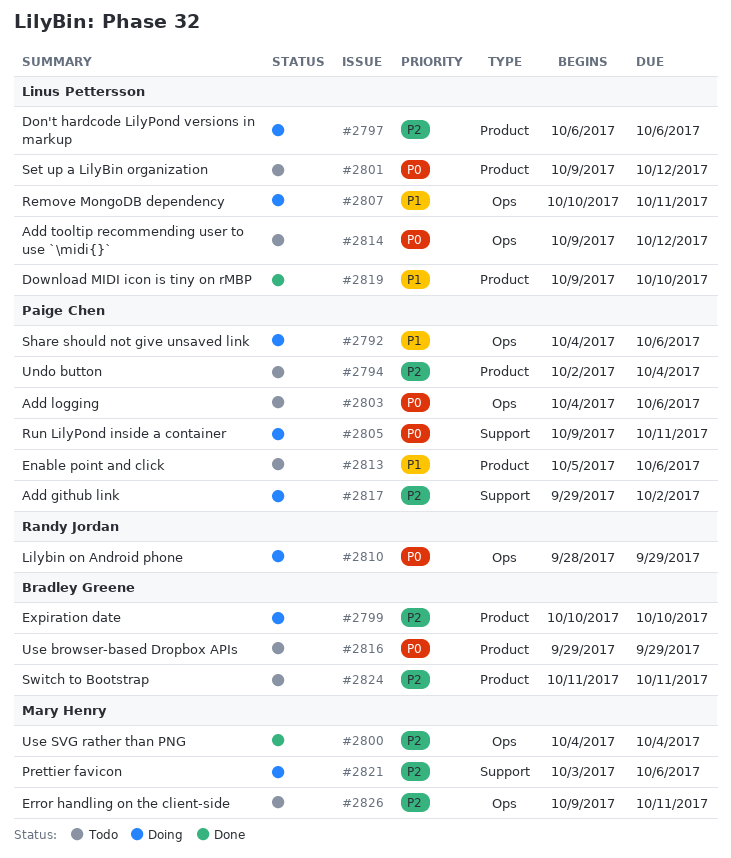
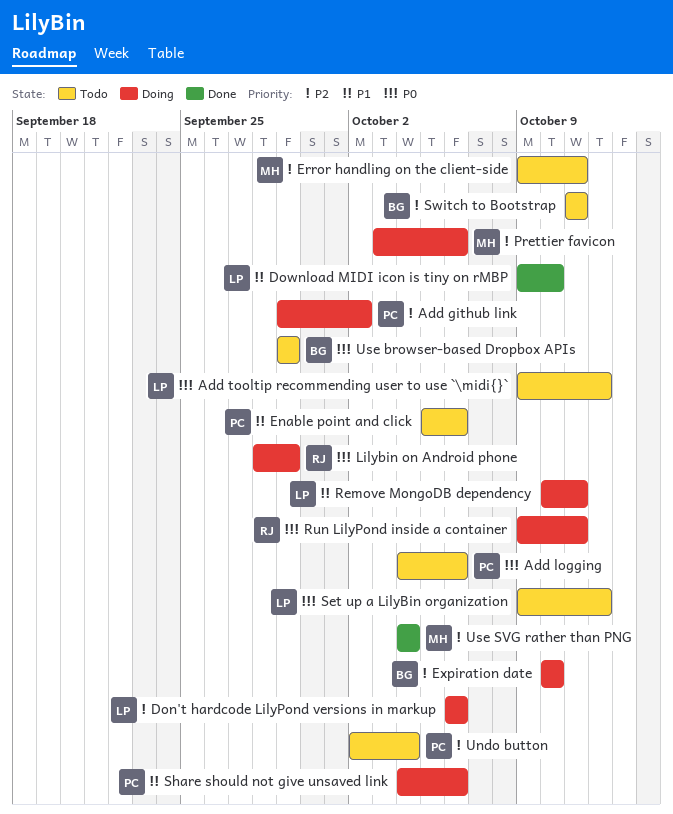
Run LilyPond inside a container, owner: Paige Chen -> Randy Jordan

